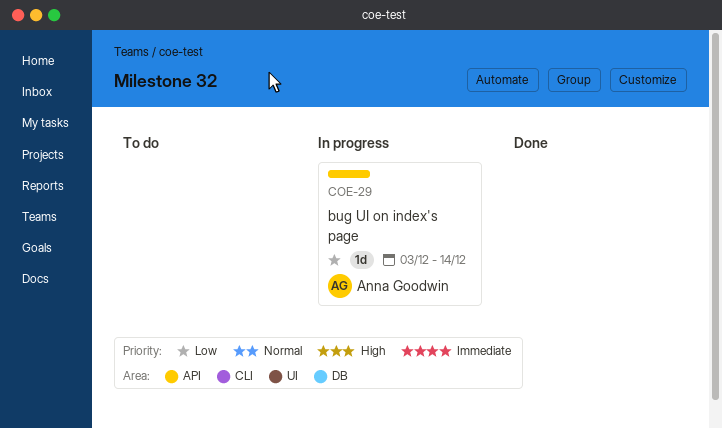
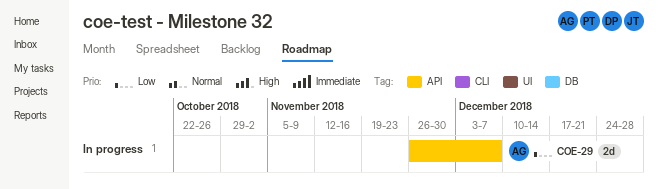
COE-29, estimate: 1d -> 2d
COE-29, start: Dec 3 -> Nov 26
COE-29, due: Dec 14 -> Dec 7

